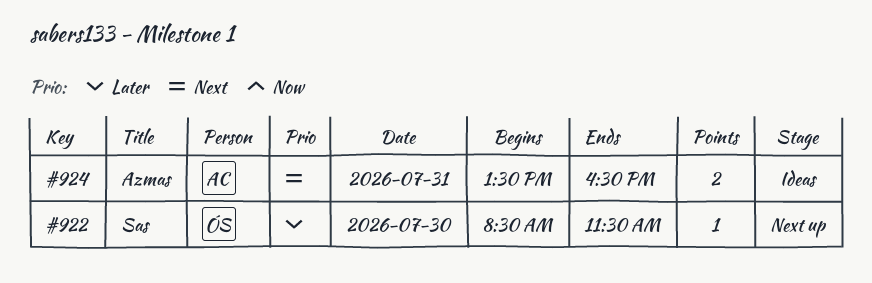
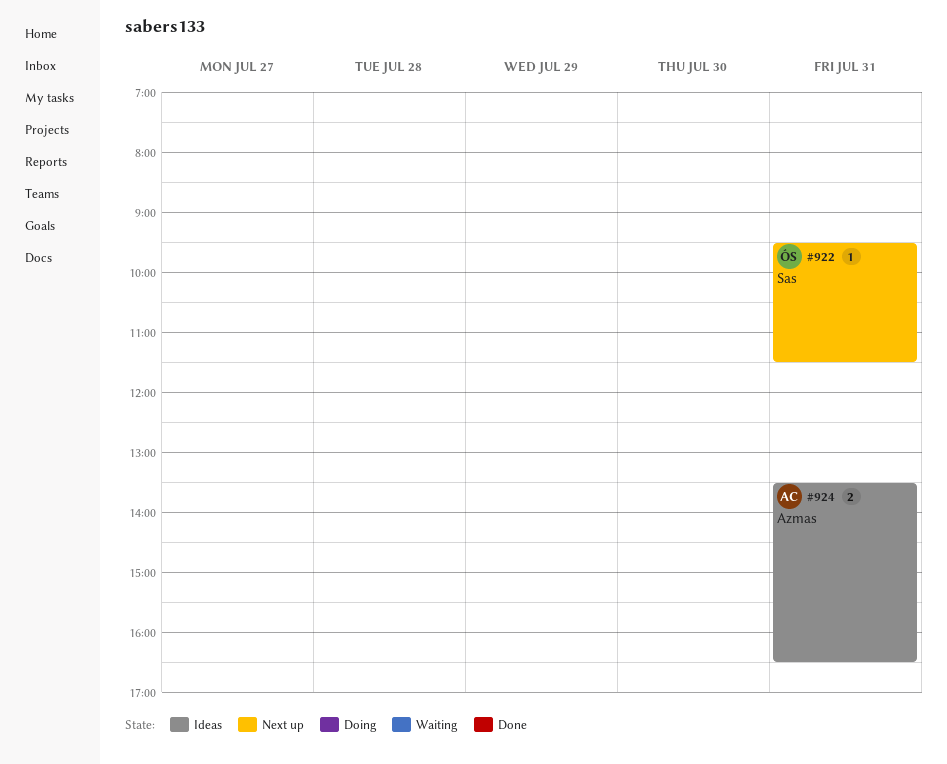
#922, day: Jul 30 -> Jul 31
#922, begins: 08:30 -> 09:30

